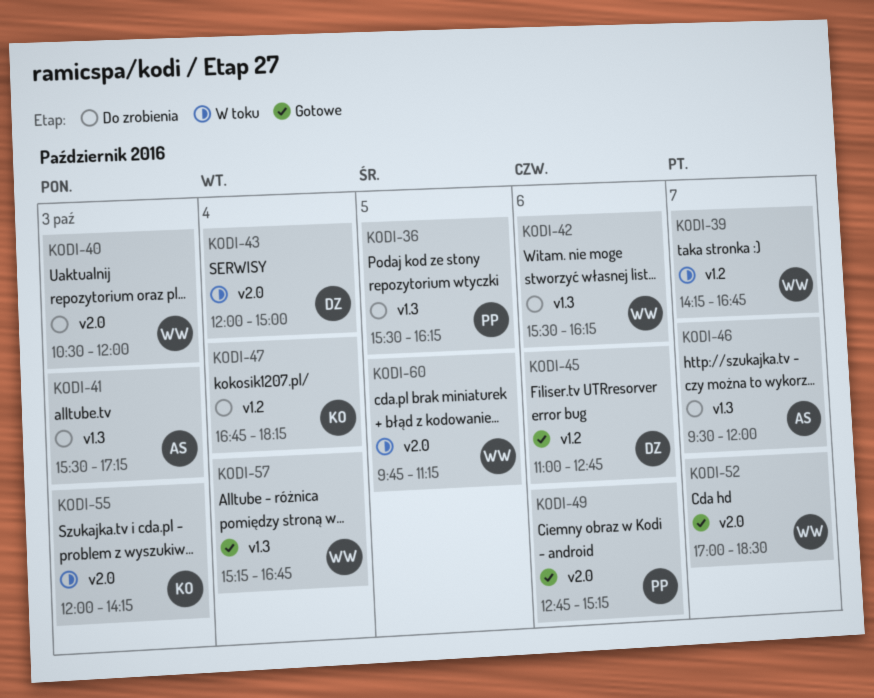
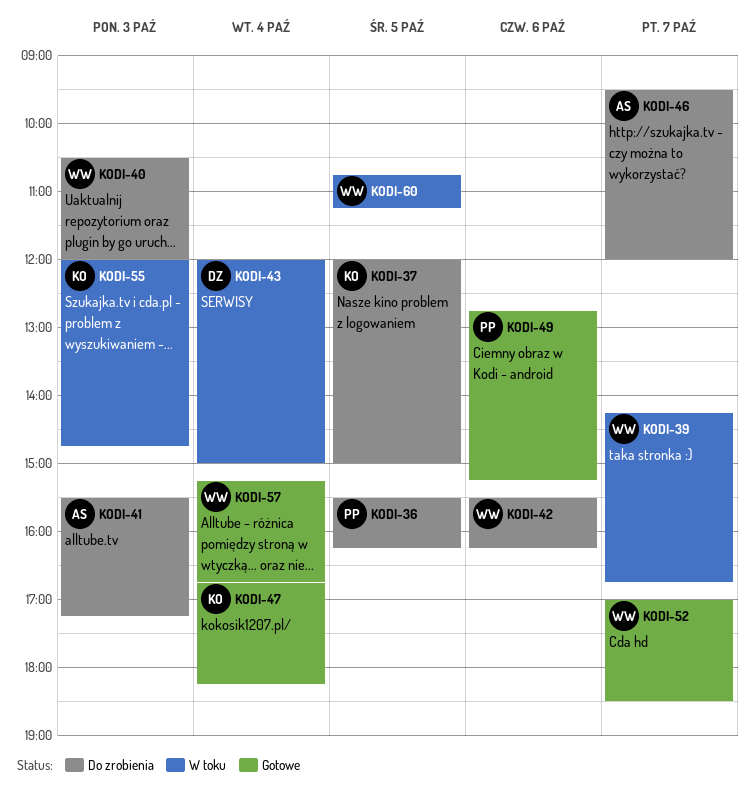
KODI-37: none -> present
KODI-45: present -> none
KODI-47, status: Do zrobienia -> Gotowe
KODI-55, ends: 14:15 -> 14:45
KODI-60, begins: 09:45 -> 10:45

